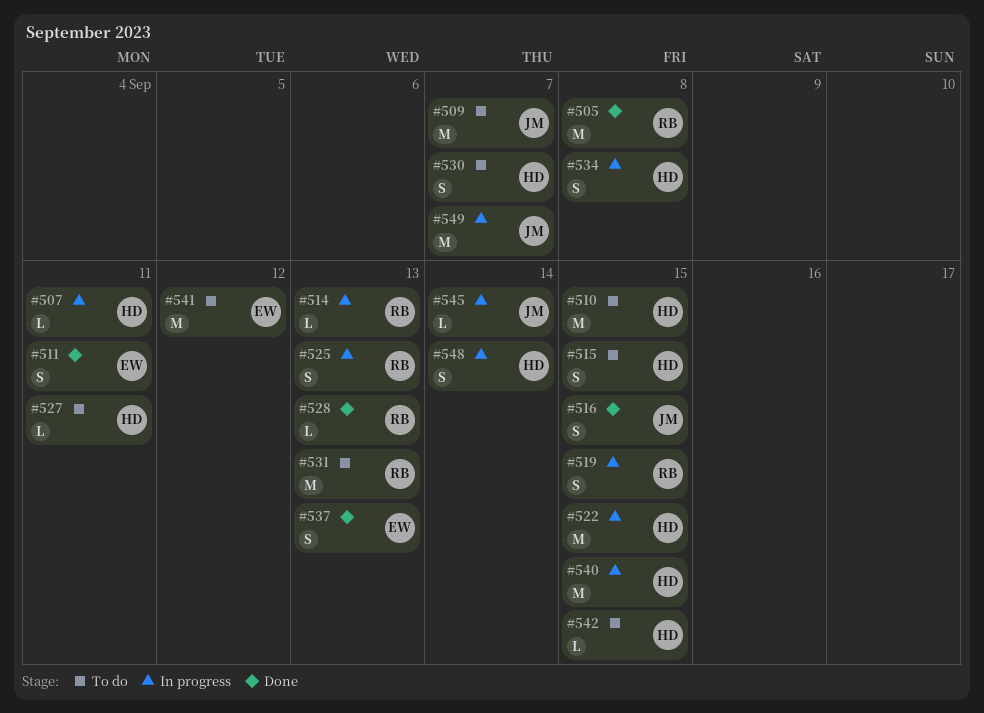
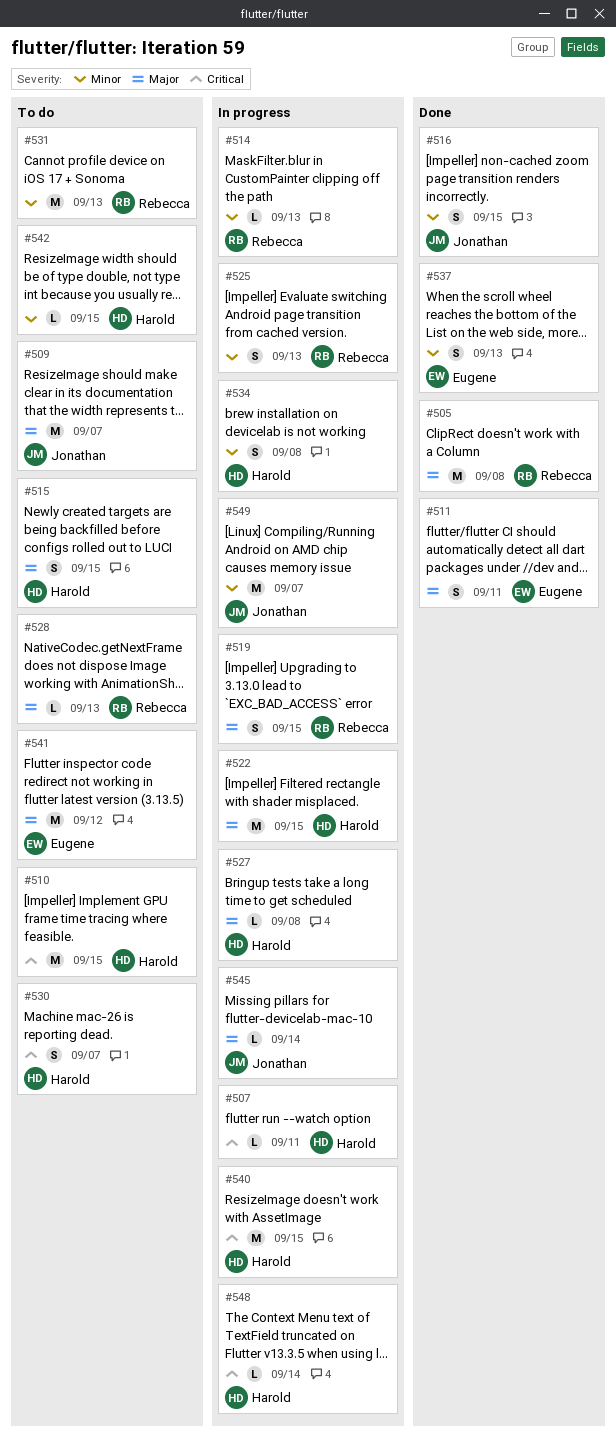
#527, status: To do -> In progress
#527, due: Sep 11 -> Sep 8
#528, status: Done -> To do
#548, estimate: S -> L

